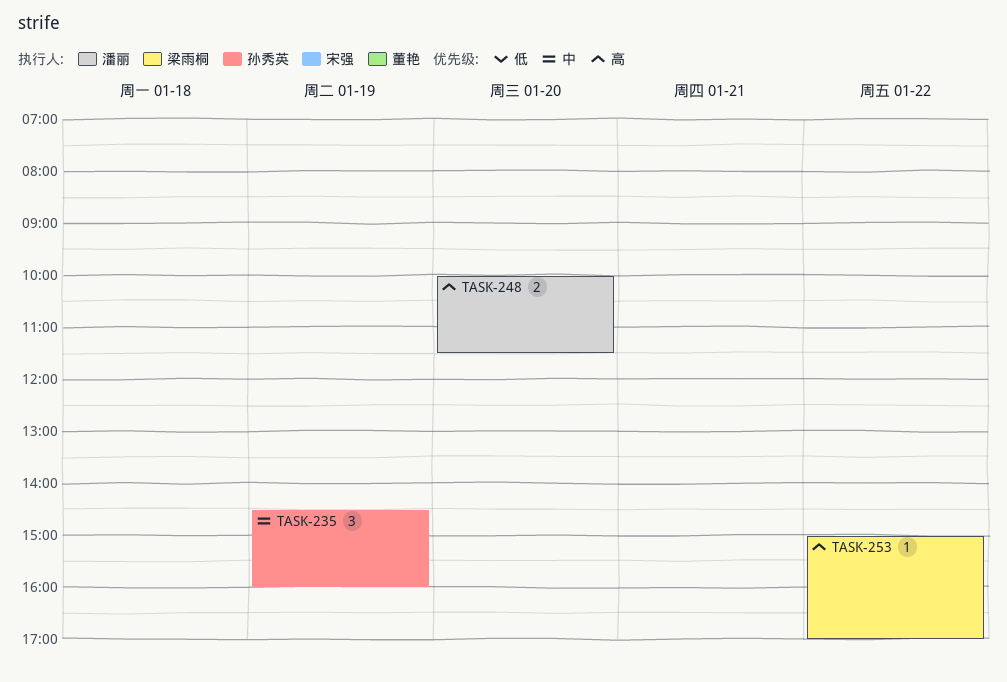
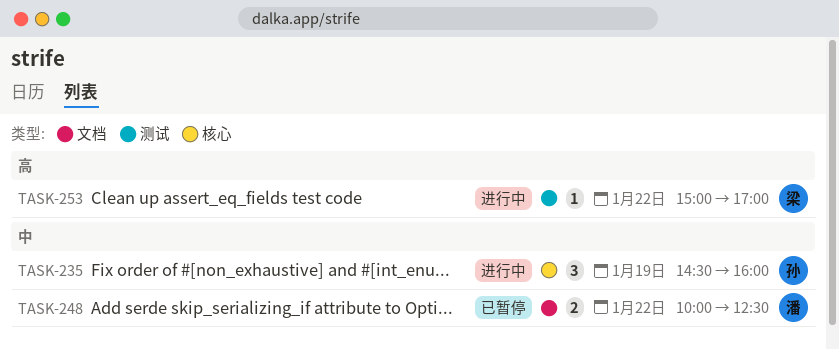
TASK-248, priority: 高 -> 中
TASK-248, day: Jan 20 -> Jan 22
TASK-248, ends: 11:30 -> 12:30

